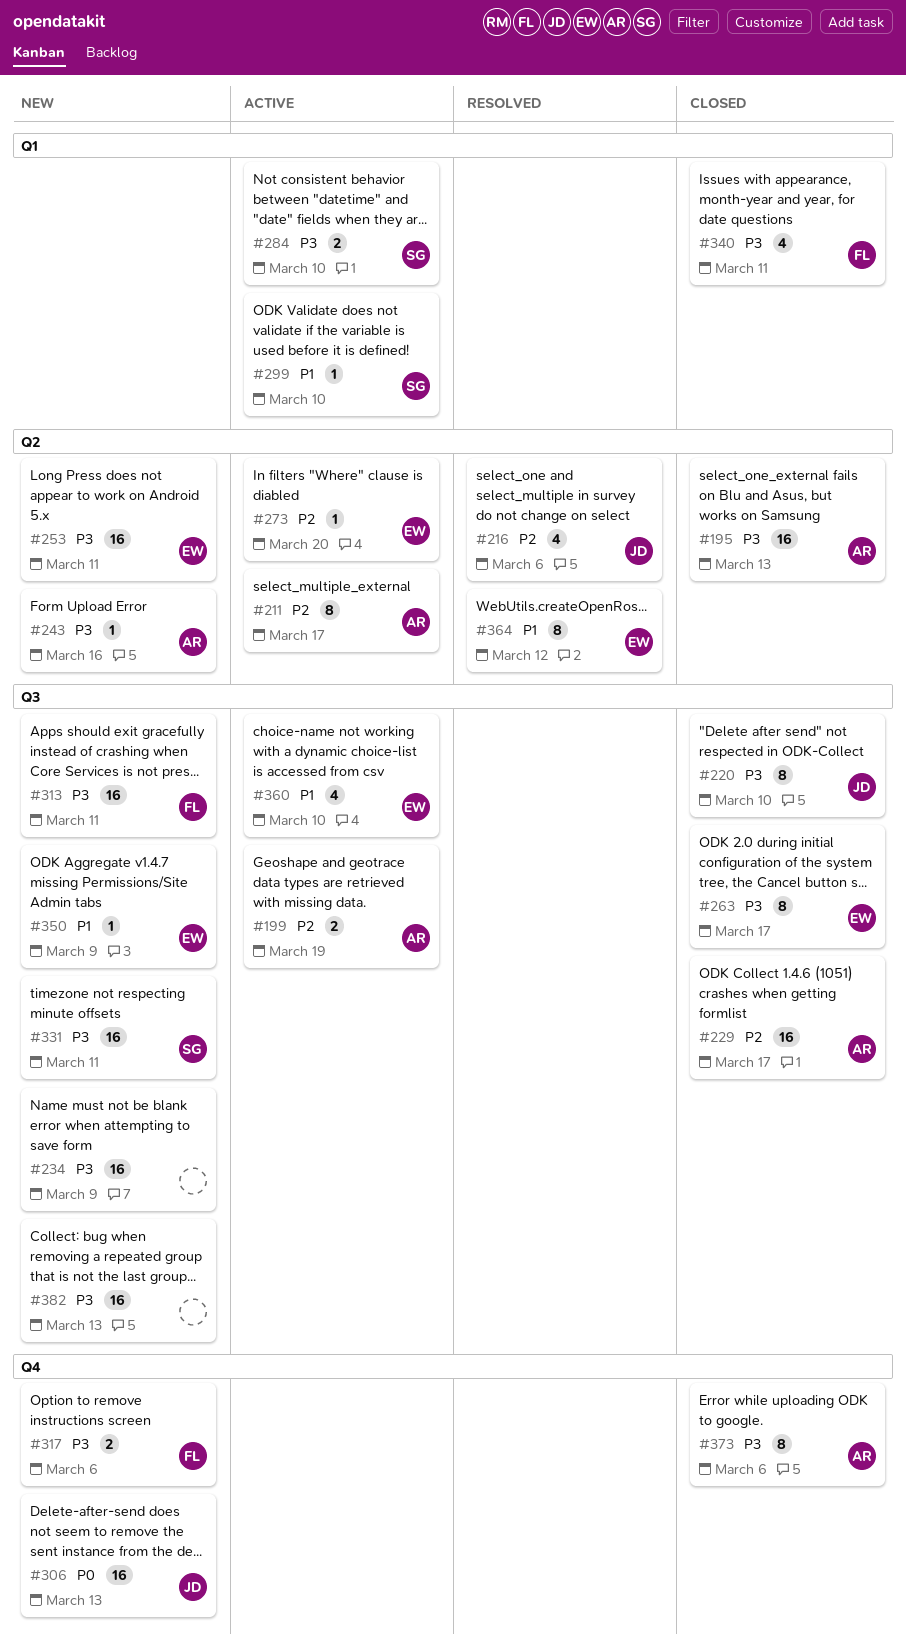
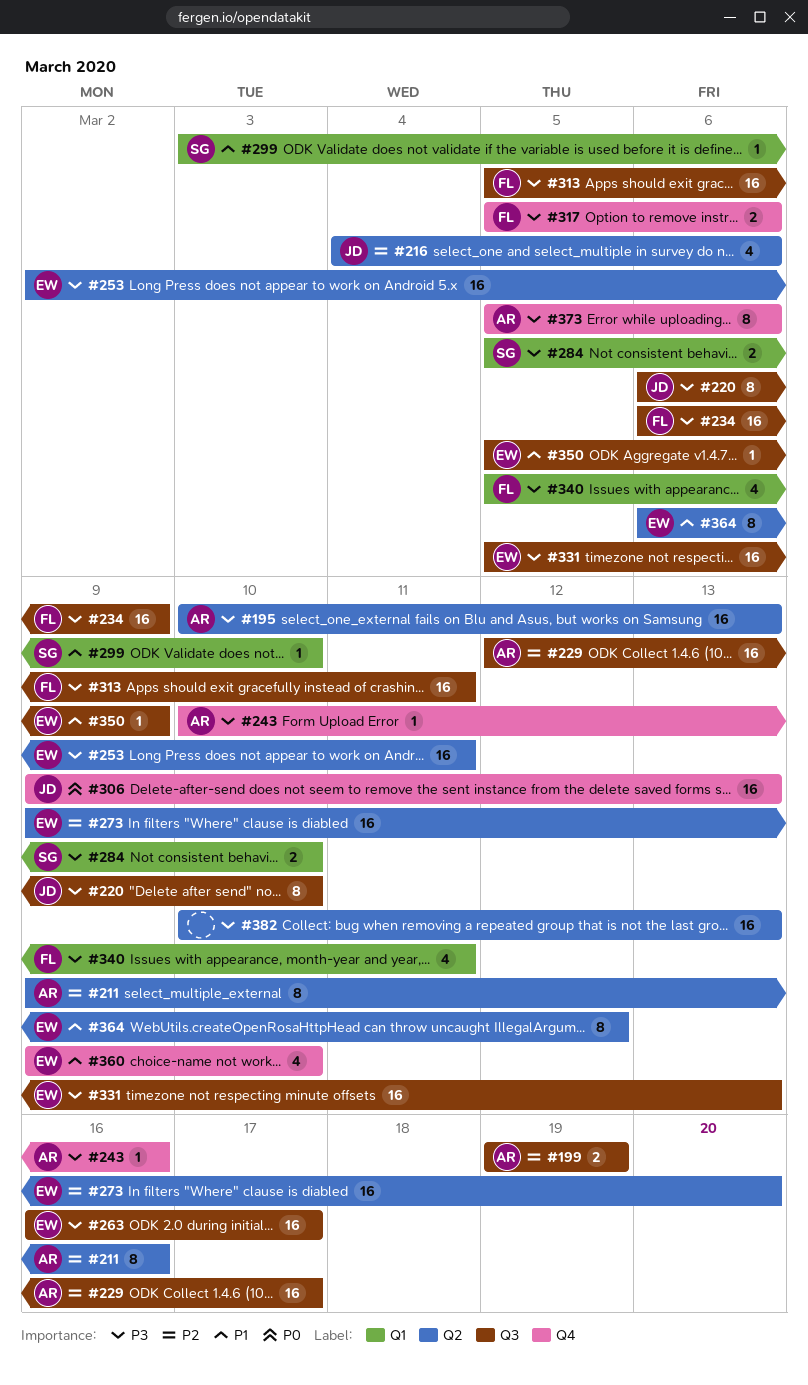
#211, due: Mar 17 -> Mar 16
#234, owner: none -> FL
#243, label: Q2 -> Q4
#263, estimate: 8 -> 16
#273, estimate: 1 -> 16
#331, owner: SG -> EW
#331, due: Mar 11 -> Mar 13
#360, label: Q3 -> Q4
#382, label: Q3 -> Q2

